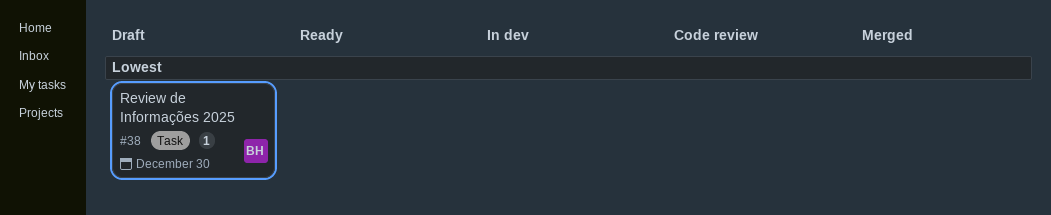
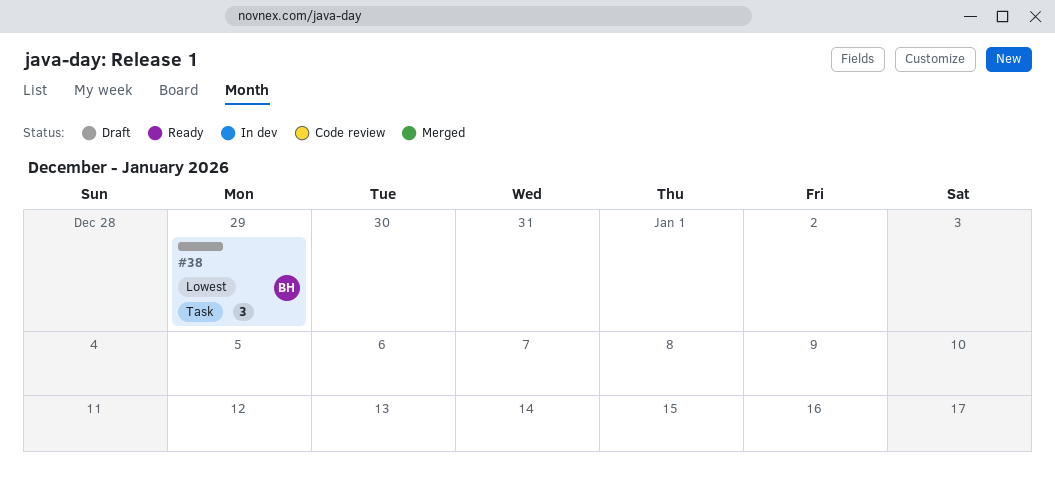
#38, estimate: 1 -> 3
#38, due: Dec 30 -> Dec 29

